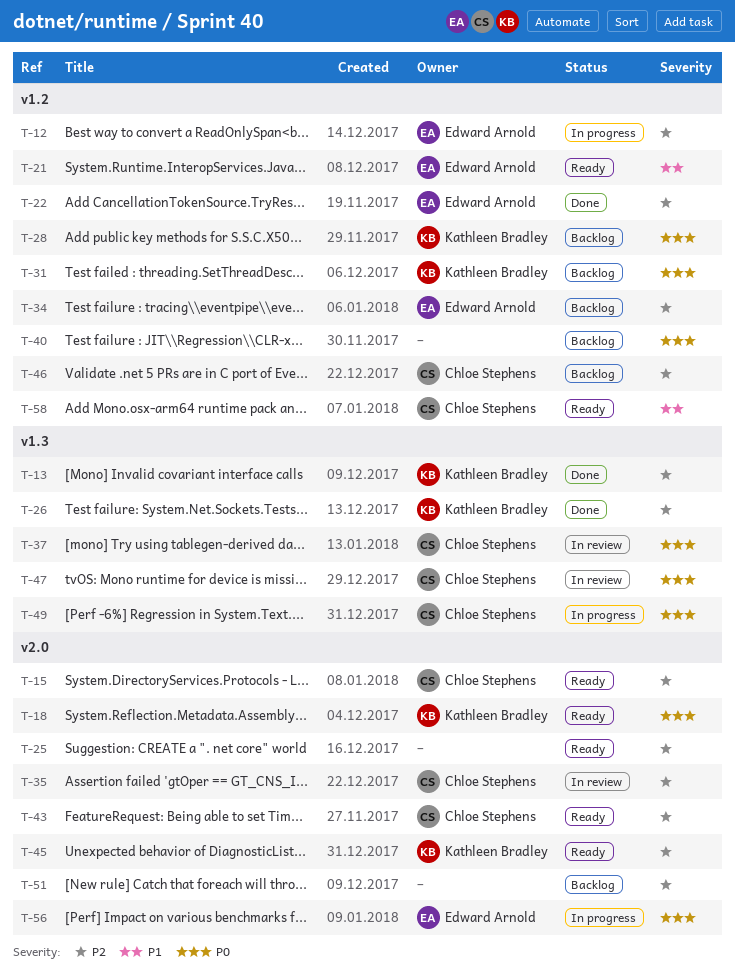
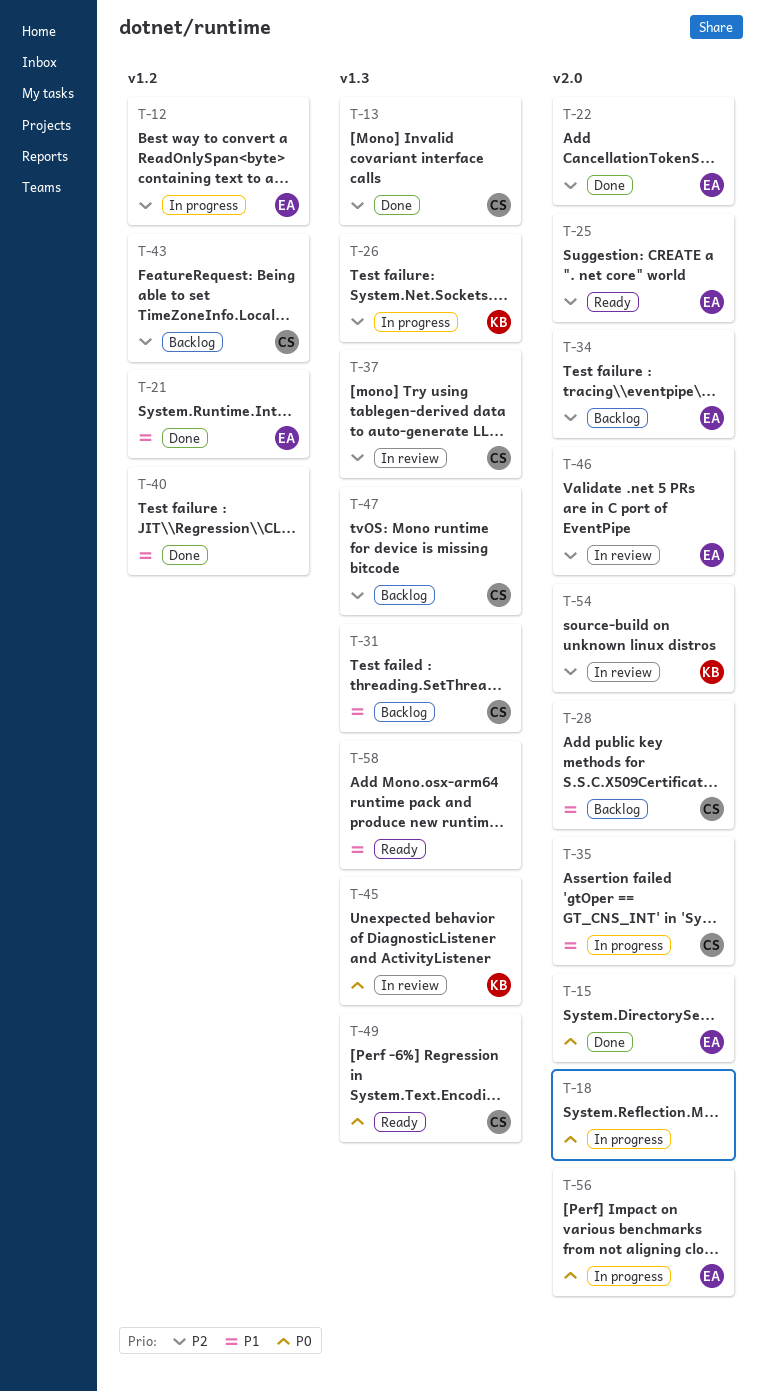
T-13, owner: Kathleen Bradley -> Chloe Stephens
T-15, status: Ready -> Done
T-15, owner: Chloe Stephens -> Edward Arnold
T-15, priority: P2 -> P0
T-18, status: Ready -> In progress
T-18, owner: Kathleen Bradley -> none
T-21, status: Ready -> Done
T-22, label: v1.2 -> v2.0
T-25, owner: none -> Edward Arnold
T-26, status: Done -> In progress
T-28, owner: Kathleen Bradley -> Chloe Stephens
T-28, priority: P0 -> P1
T-28, label: v1.2 -> v2.0
T-31, owner: Kathleen Bradley -> Chloe Stephens
T-31, priority: P0 -> P1
T-31, label: v1.2 -> v1.3
T-34, label: v1.2 -> v2.0
T-35, status: In review -> In progress
T-35, priority: P2 -> P1
T-37, priority: P0 -> P2
T-40, status: Backlog -> Done
T-40, priority: P0 -> P1
T-43, status: Ready -> Backlog
T-43, label: v2.0 -> v1.2
T-45, status: Ready -> In review
T-45, priority: P2 -> P0
T-45, label: v2.0 -> v1.3
T-46, status: Backlog -> In review
T-46, owner: Chloe Stephens -> Edward Arnold
T-46, label: v1.2 -> v2.0
T-47, status: In review -> Backlog
T-47, priority: P0 -> P2
T-49, status: In progress -> Ready
T-51: present -> none
T-54: none -> present
T-58, owner: Chloe Stephens -> none
T-58, label: v1.2 -> v1.3

